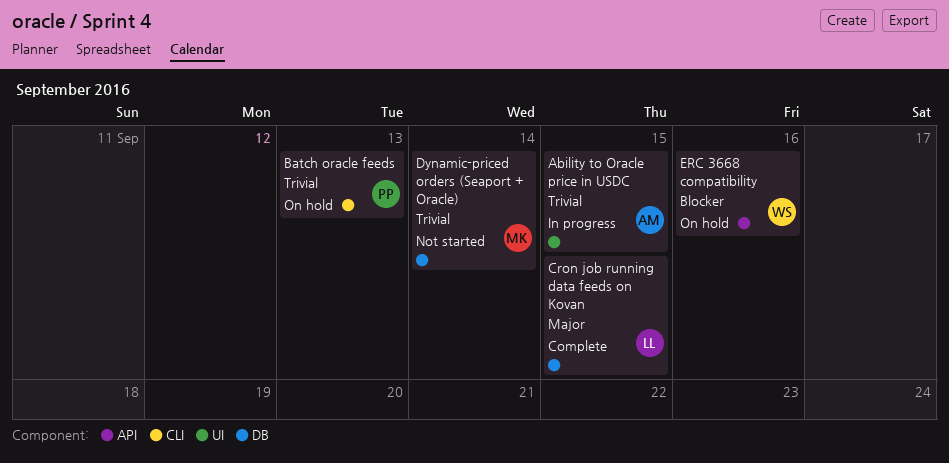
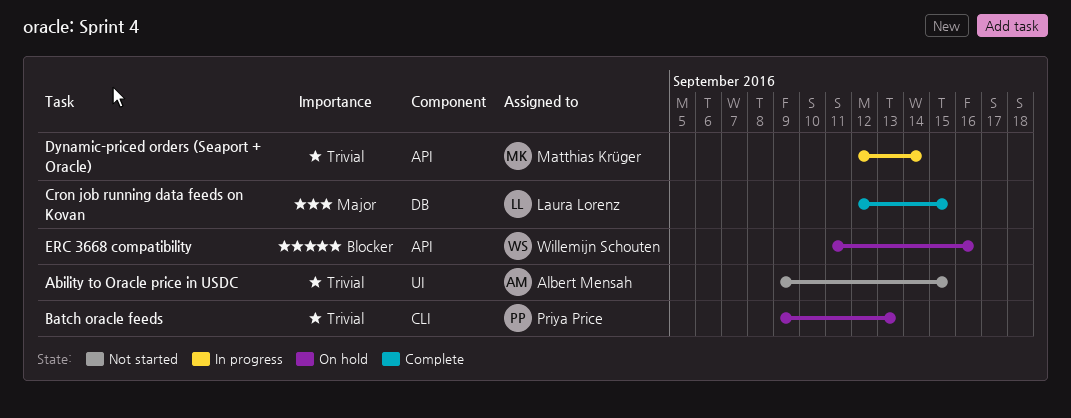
Ability to Oracle price in USDC, status: In progress -> Not started
Dynamic-priced orders (Seaport + Oracle), status: Not started -> In progress
Dynamic-priced orders (Seaport + Oracle), label: DB -> API

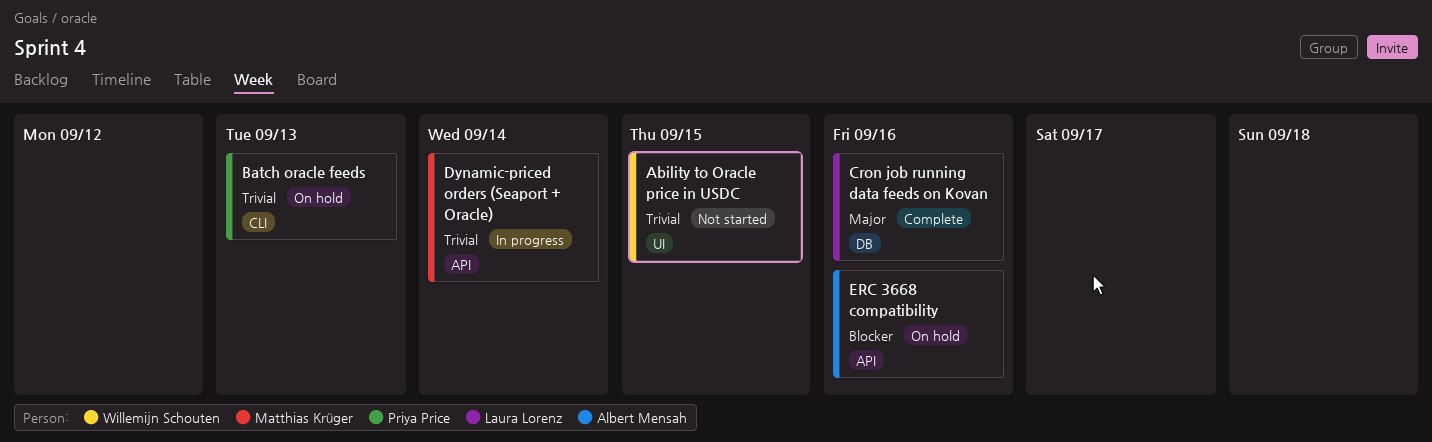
Ability to Oracle price in USDC, owner: Albert Mensah -> Willemijn Schouten
Cron job running data feeds on Kovan, due: Sep 15 -> Sep 16
ERC 3668 compatibility, owner: Willemijn Schouten -> Albert Mensah

